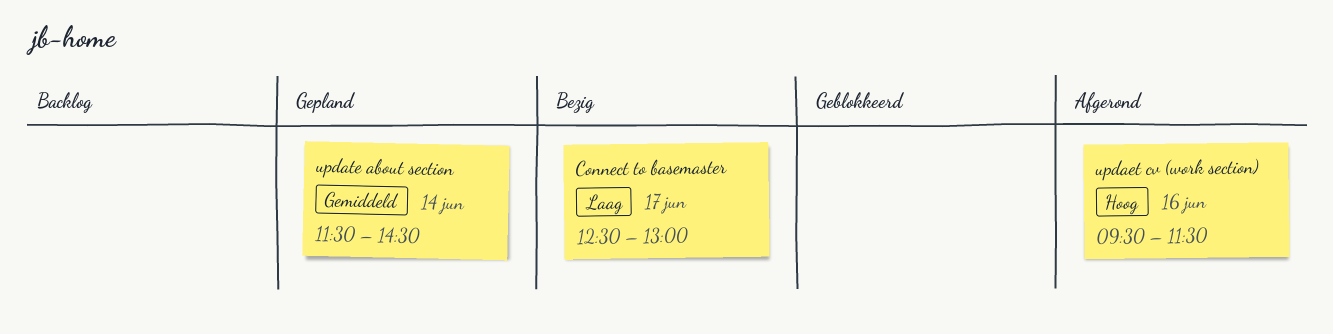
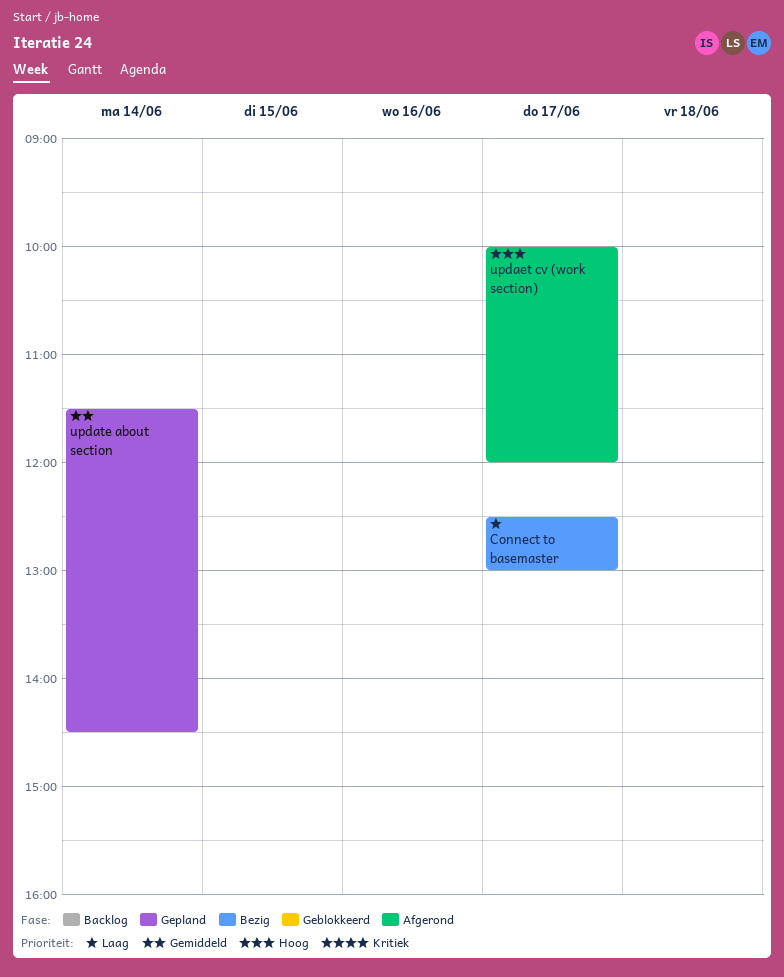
updaet cv (work section), day: Jun 16 -> Jun 17
updaet cv (work section), begins: 09:30 -> 10:00
updaet cv (work section), ends: 11:30 -> 12:00

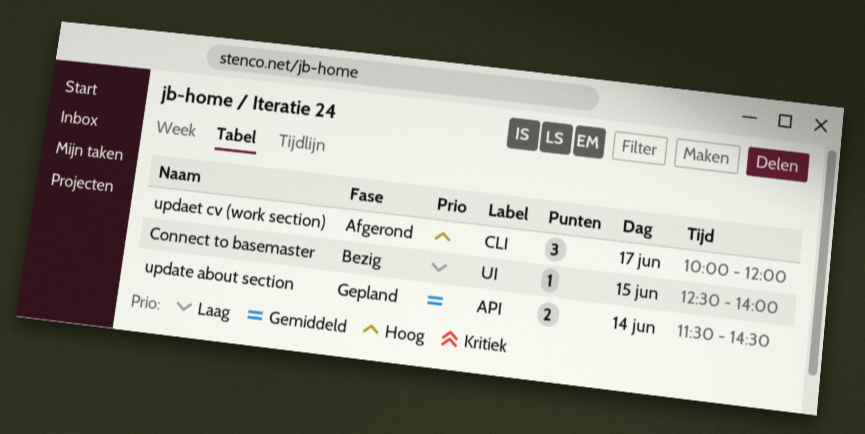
Connect to basemaster, day: Jun 17 -> Jun 15
Connect to basemaster, ends: 13:00 -> 14:00

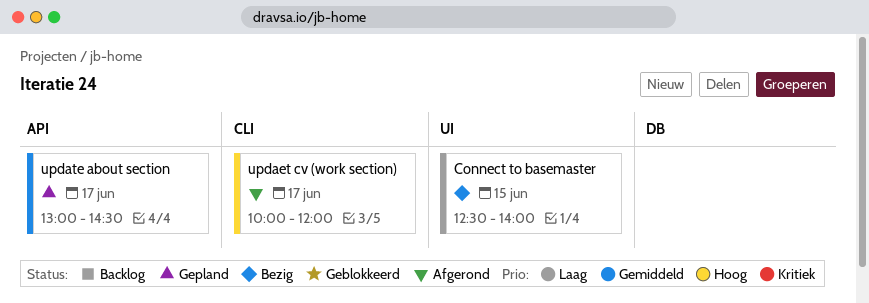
update about section, day: Jun 14 -> Jun 17
update about section, begins: 11:30 -> 13:00

